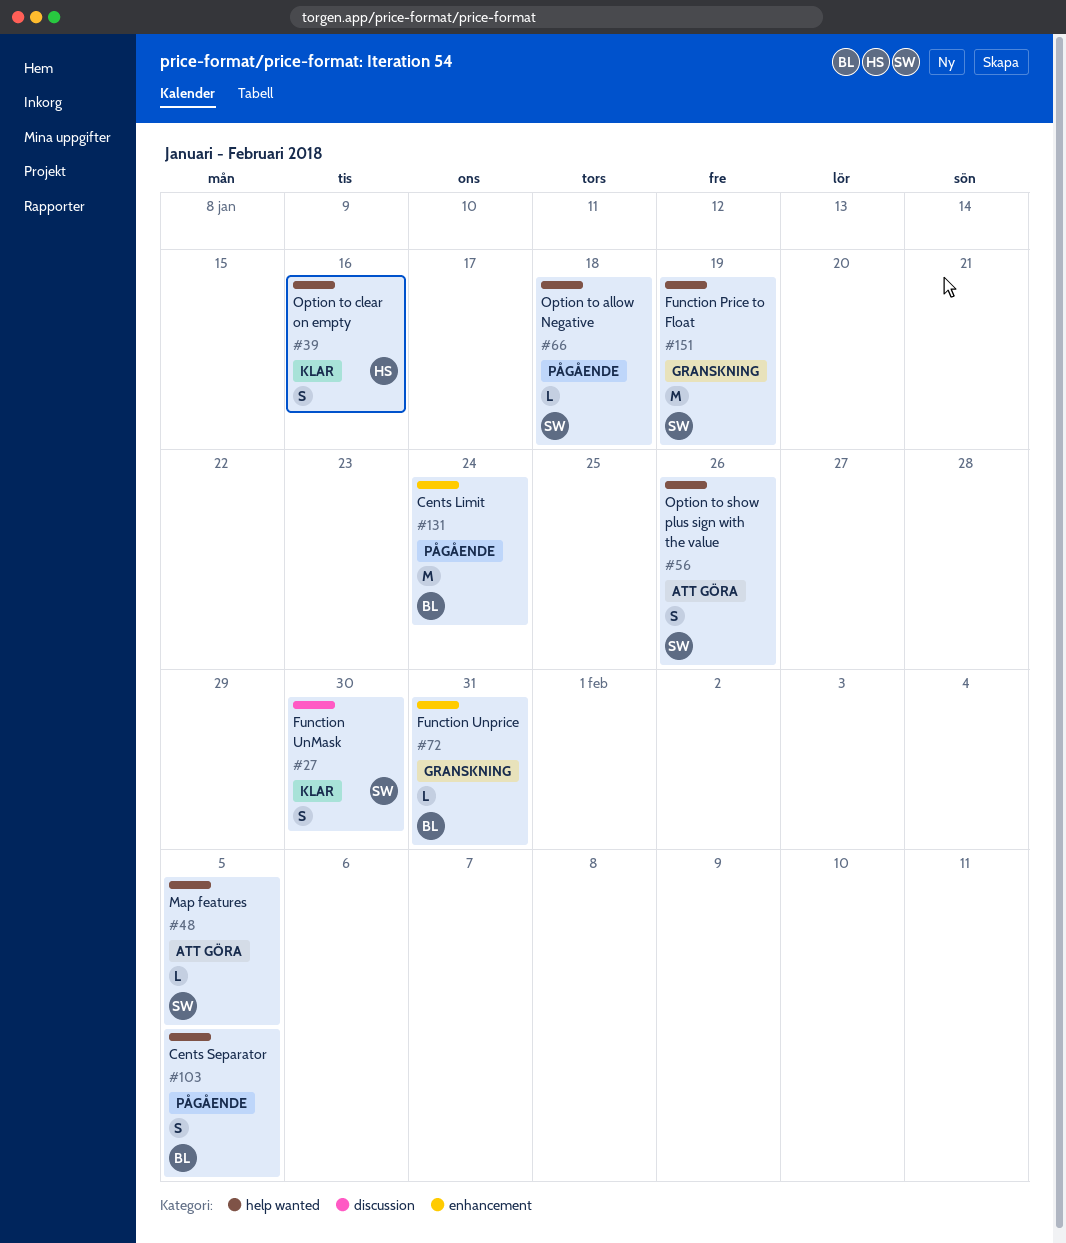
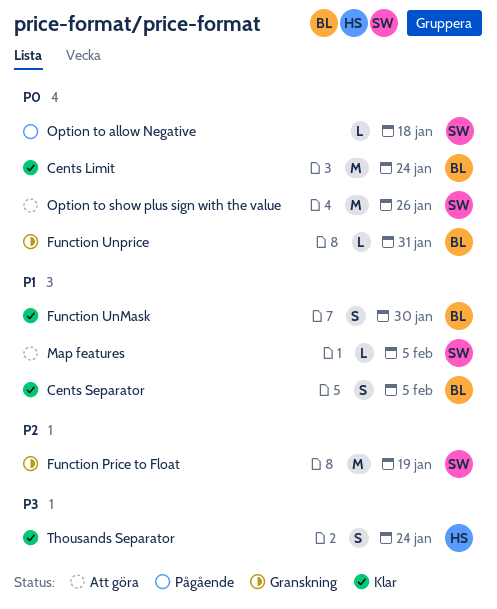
Cents Limit, status: Pågående -> Klar
Cents Separator, status: Pågående -> Klar
Function UnMask, owner: SW -> BL
Option to clear on empty: present -> none
Option to show plus sign with the value, estimate: S -> M
Thousands Separator: none -> present

